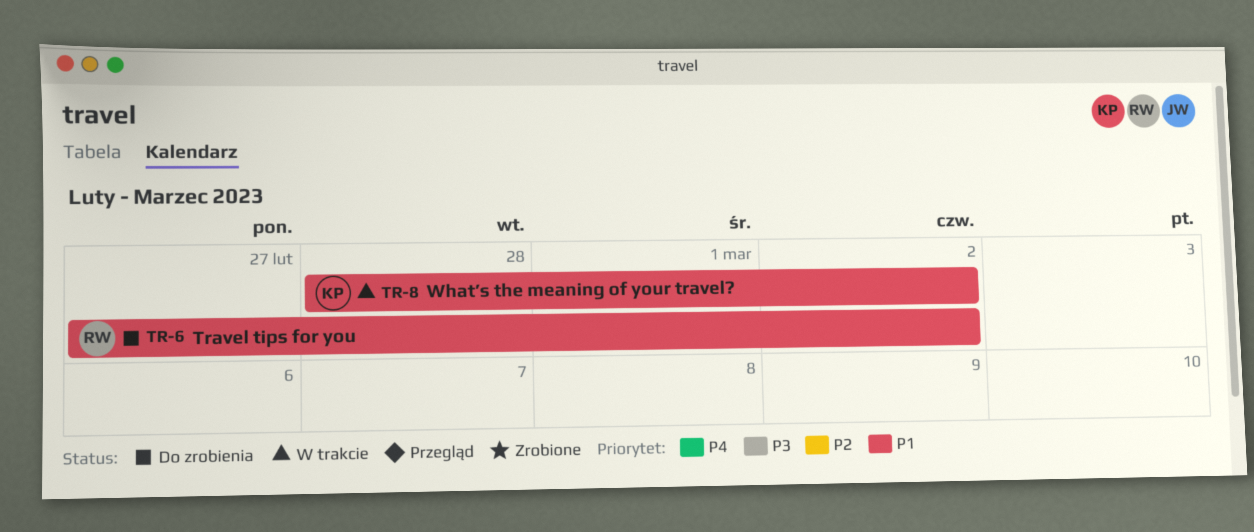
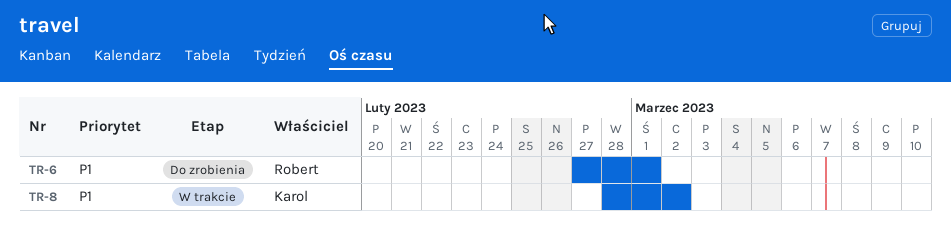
TR-6, due: Mar 2 -> Mar 1

